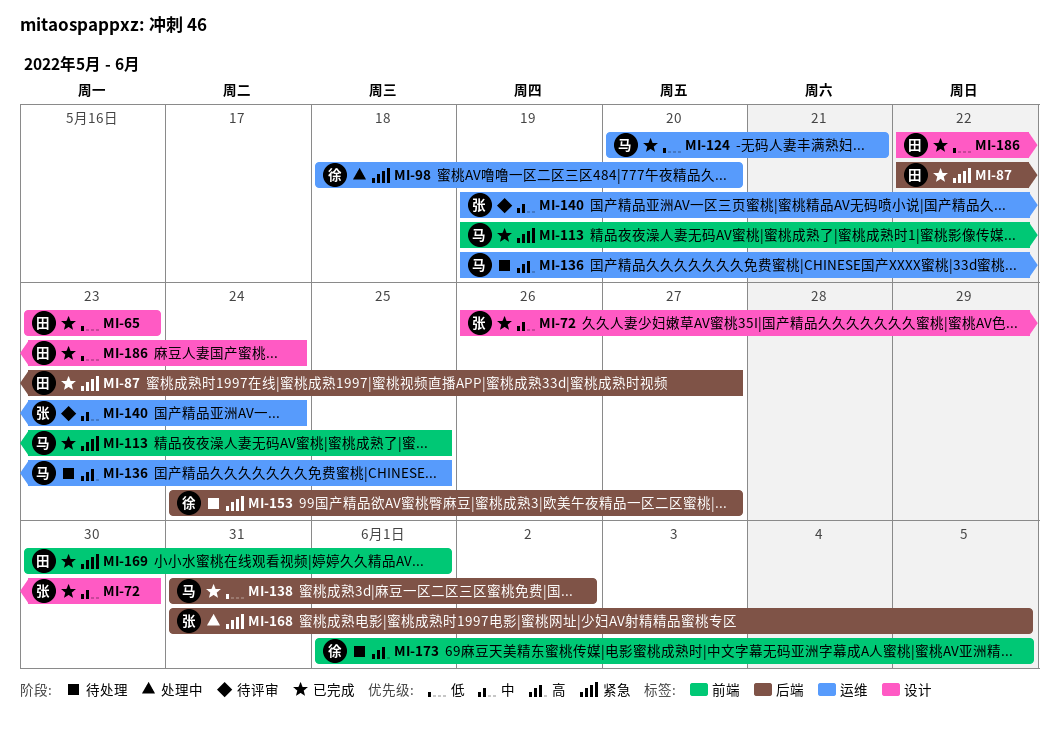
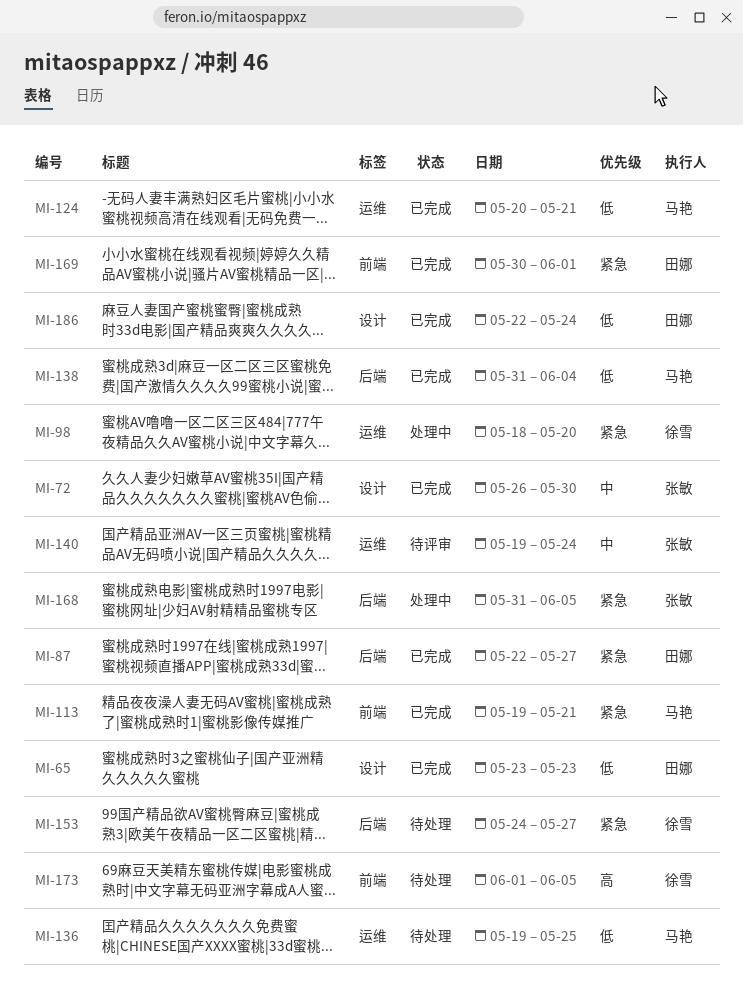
MI-113, due: May 25 -> May 21
MI-136, priority: 高 -> 低
MI-138, due: Jun 2 -> Jun 4

